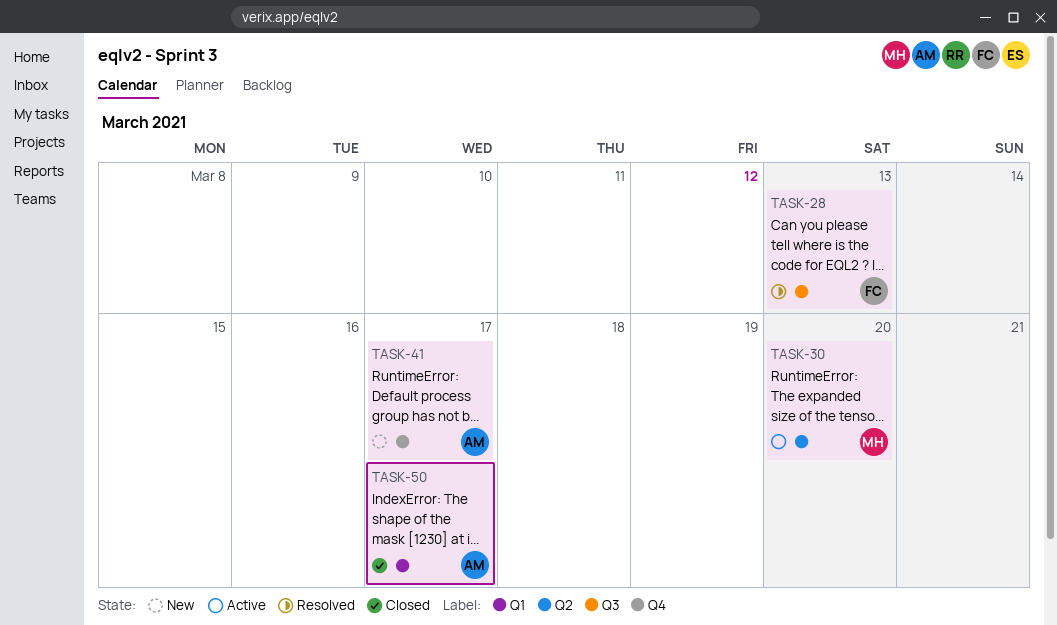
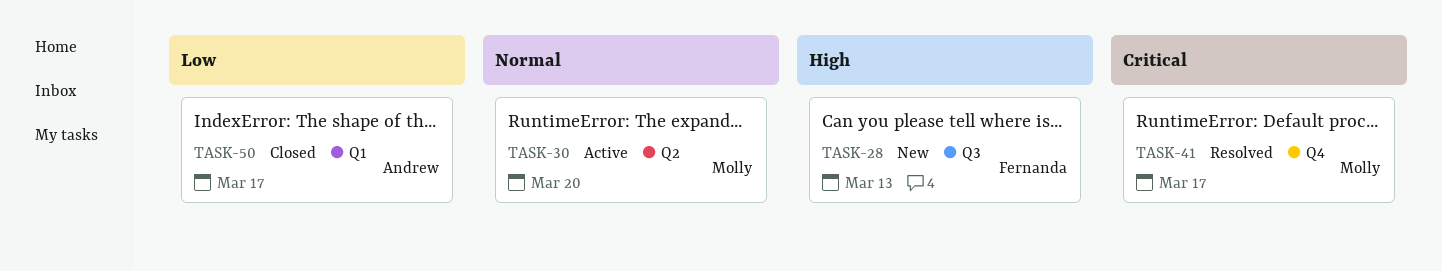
TASK-28, status: Resolved -> New
TASK-41, status: New -> Resolved
TASK-41, owner: Andrew -> Molly

